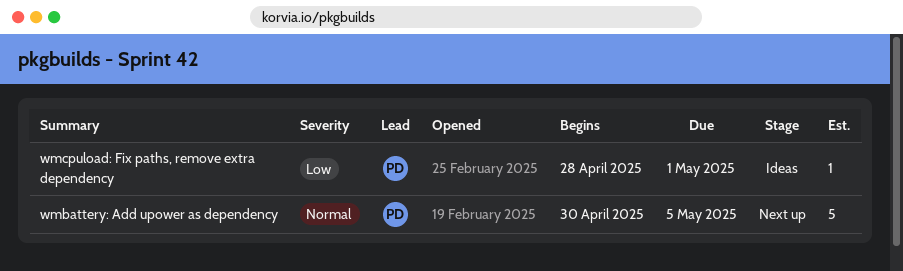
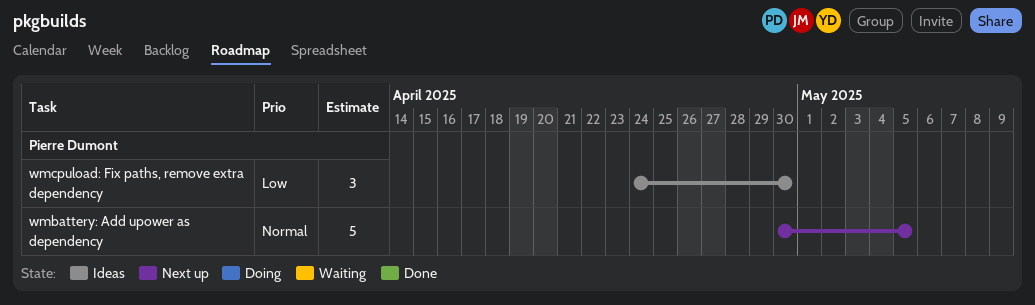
wmcpuload: Fix paths, remove extra dependency, estimate: 1 -> 3
wmcpuload: Fix paths, remove extra dependency, start: Apr 28 -> Apr 24
wmcpuload: Fix paths, remove extra dependency, due: May 1 -> Apr 30

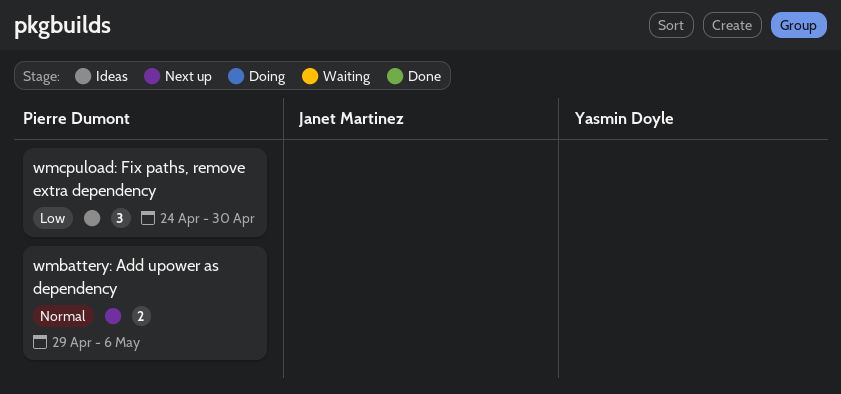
wmbattery: Add upower as dependency, estimate: 5 -> 2
wmbattery: Add upower as dependency, start: Apr 30 -> Apr 29
wmbattery: Add upower as dependency, due: May 5 -> May 6

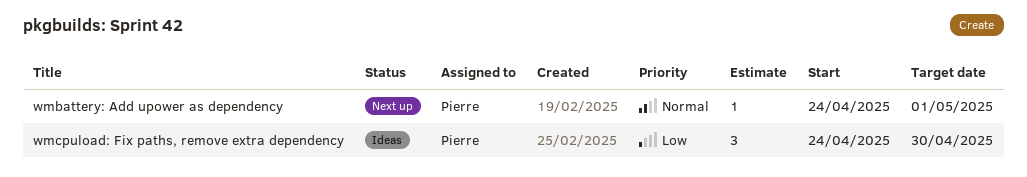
wmbattery: Add upower as dependency, estimate: 2 -> 1
wmbattery: Add upower as dependency, start: Apr 29 -> Apr 24
wmbattery: Add upower as dependency, due: May 6 -> May 1

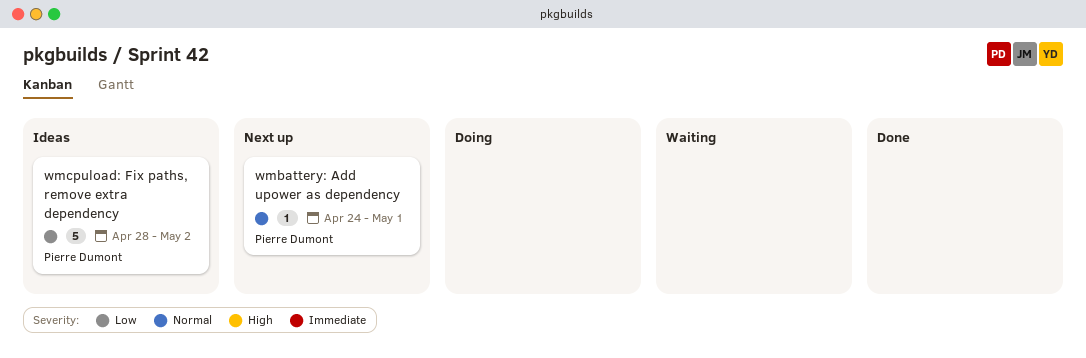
wmcpuload: Fix paths, remove extra dependency, estimate: 3 -> 5
wmcpuload: Fix paths, remove extra dependency, start: Apr 24 -> Apr 28
wmcpuload: Fix paths, remove extra dependency, due: Apr 30 -> May 2

